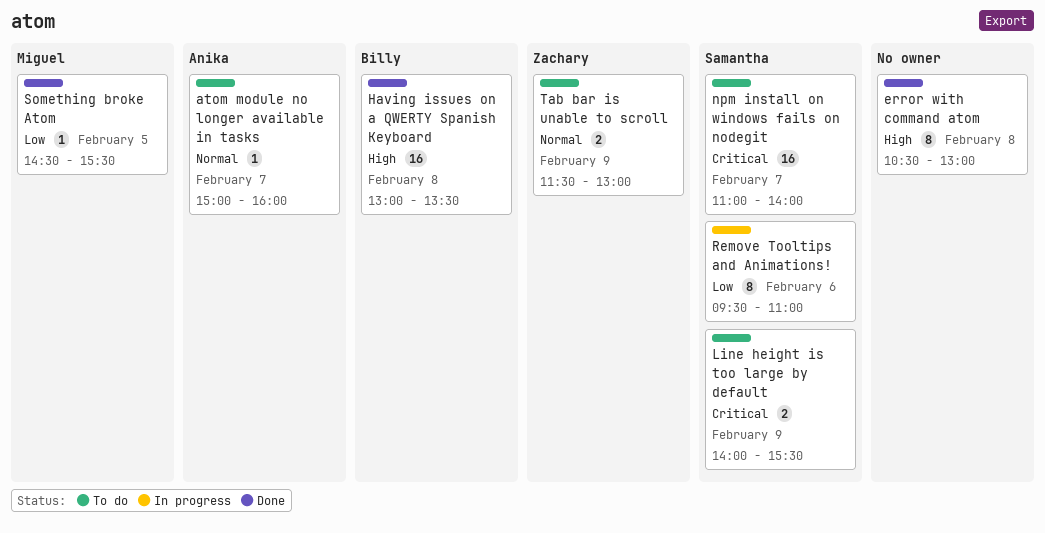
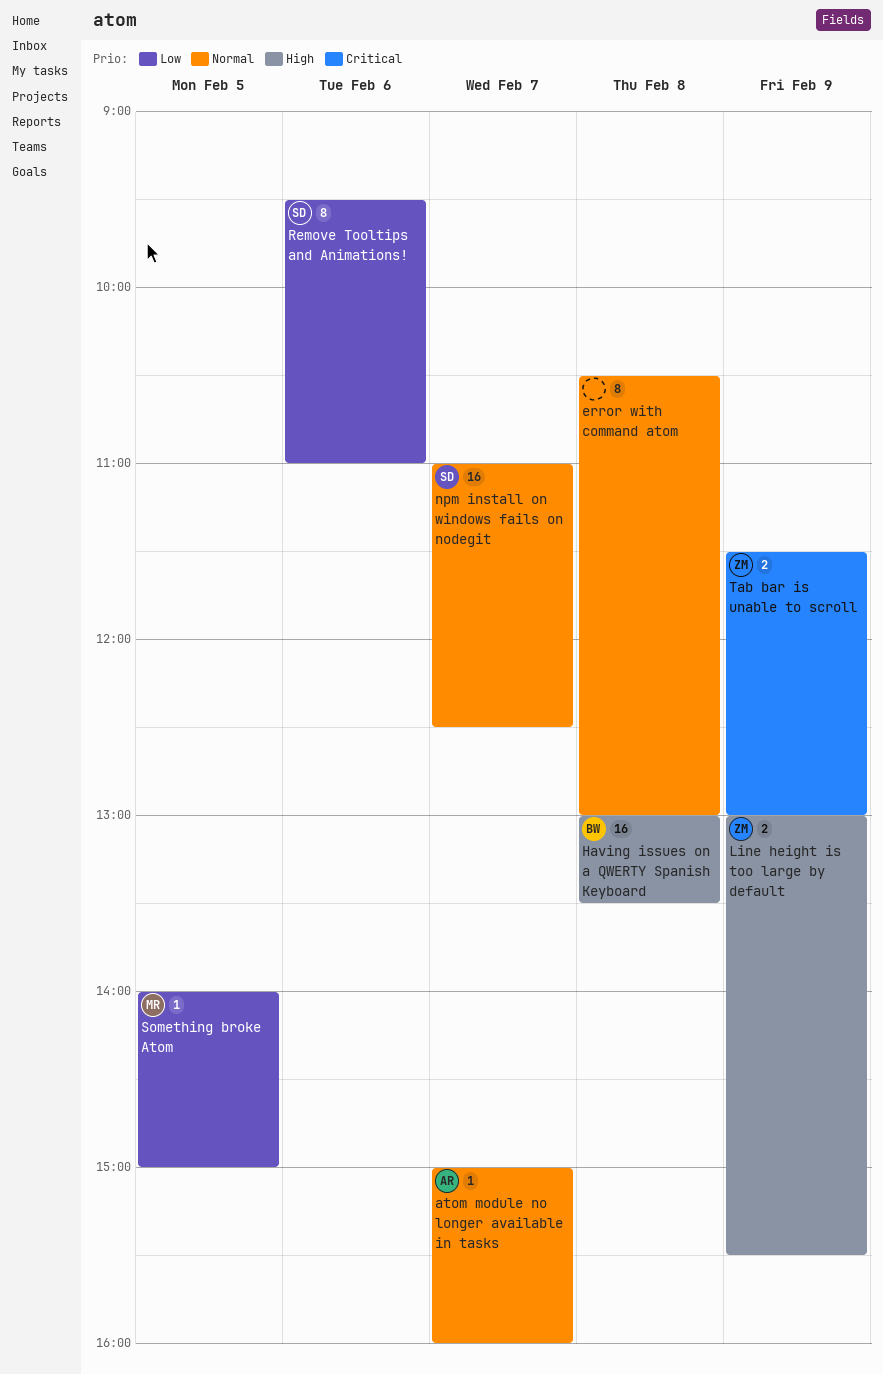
error with command atom, priority: High -> Normal
Line height is too large by default, owner: Samantha -> Zachary
Line height is too large by default, priority: Critical -> High
Line height is too large by default, begins: 14:00 -> 13:00
npm install on windows fails on nodegit, priority: Critical -> Normal
npm install on windows fails on nodegit, ends: 14:00 -> 12:30
Something broke Atom, begins: 14:30 -> 14:00
Something broke Atom, ends: 15:30 -> 15:00
Tab bar is unable to scroll, priority: Normal -> Critical

